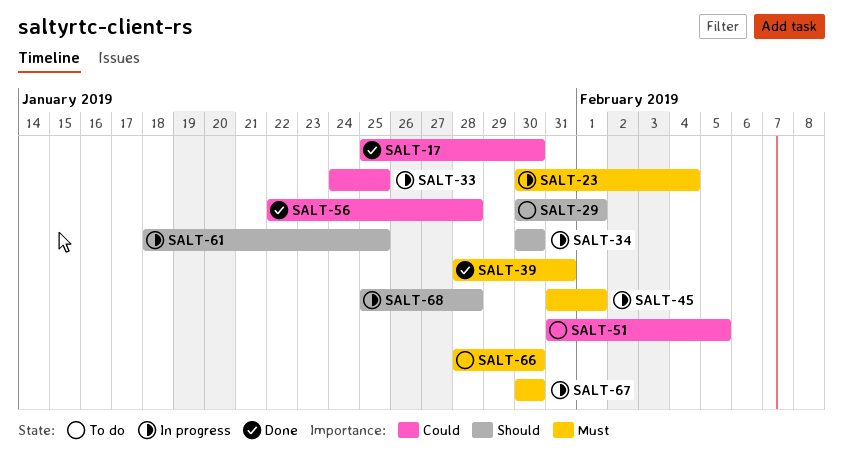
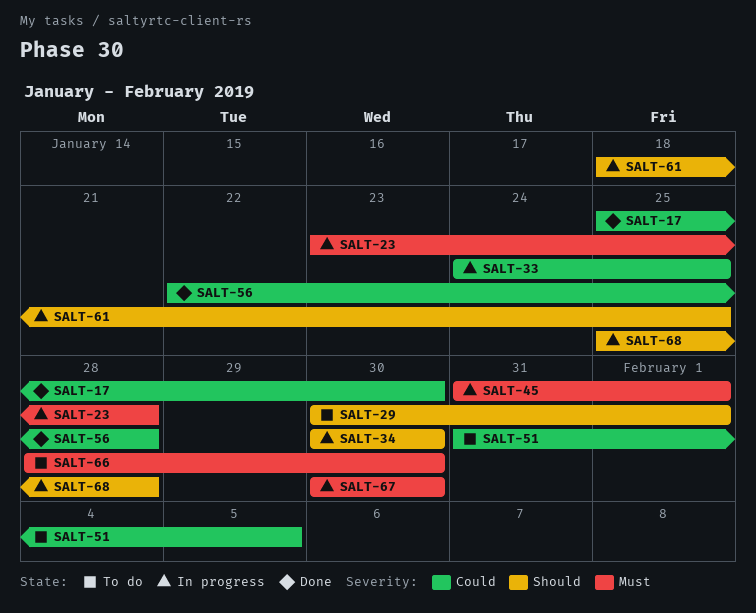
SALT-23, start: Jan 30 -> Jan 23
SALT-23, due: Feb 4 -> Jan 28
SALT-39: present -> none

